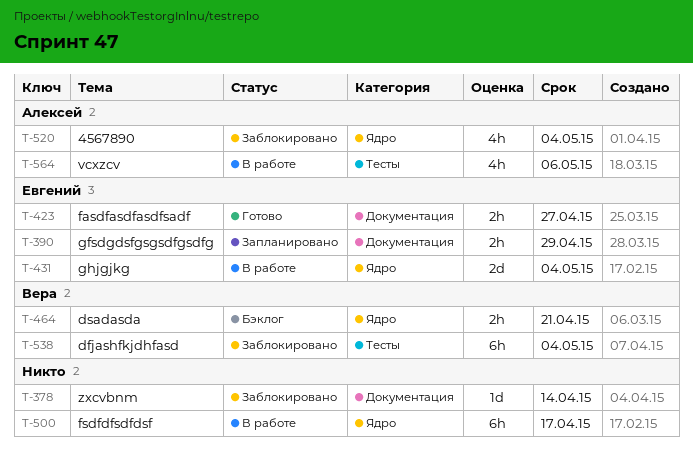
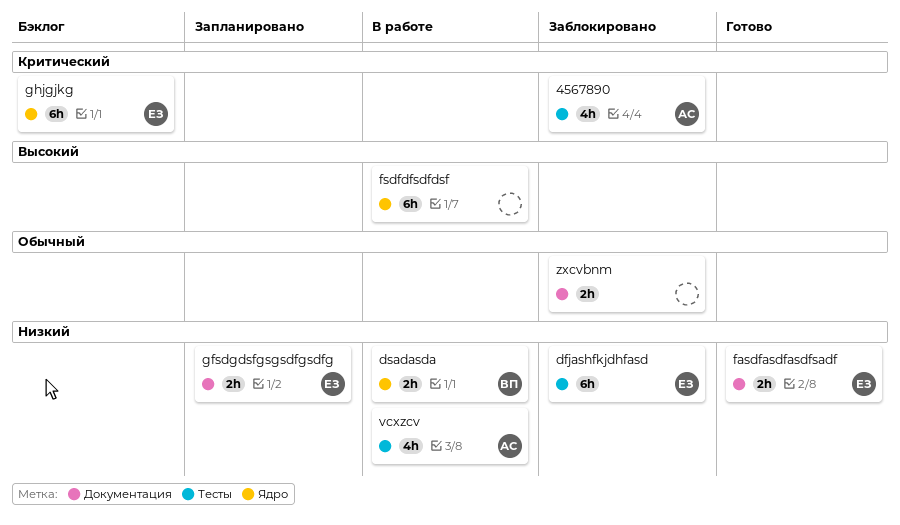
4567890, label: Ядро -> Тесты
dfjashfkjdhfasd, owner: Вера -> Евгений
dsadasda, status: Бэклог -> В работе
ghjgjkg, status: В работе -> Бэклог
ghjgjkg, estimate: 2d -> 6h
zxcvbnm, estimate: 1d -> 2h

